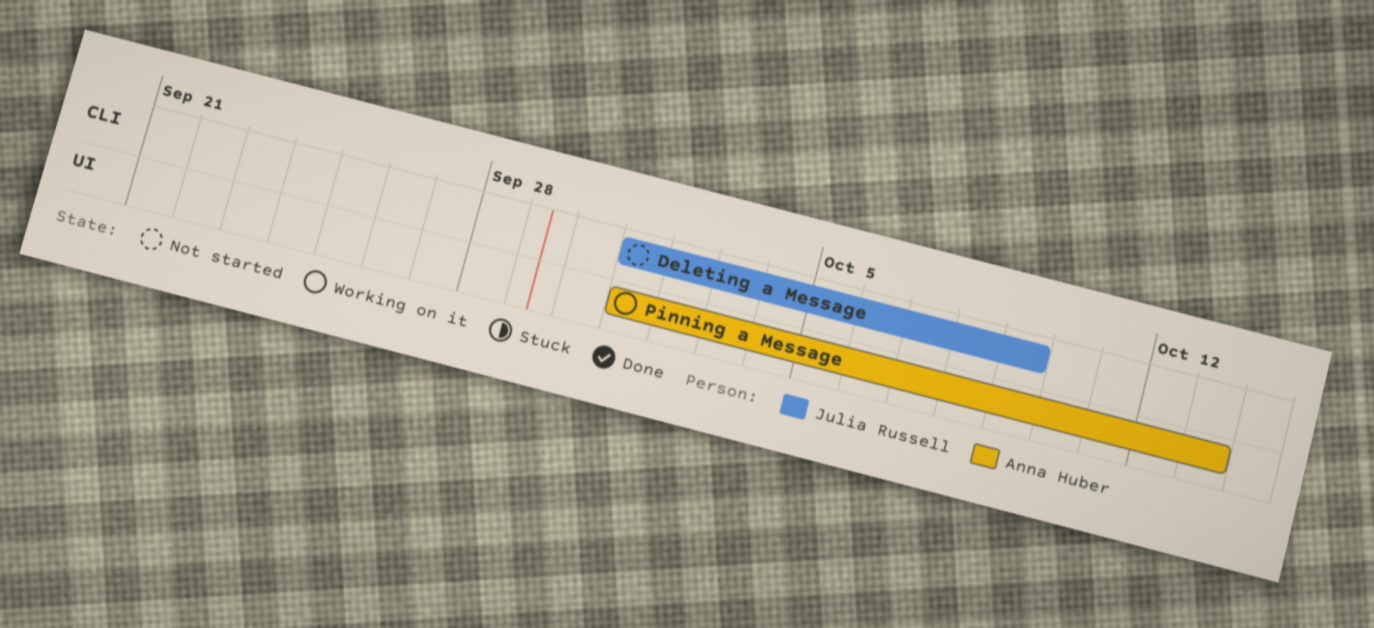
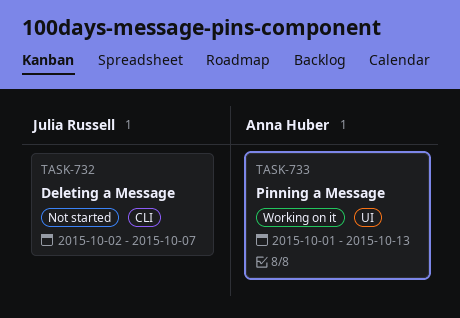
Deleting a Message, start: Oct 1 -> Oct 2
Deleting a Message, due: Oct 9 -> Oct 7

